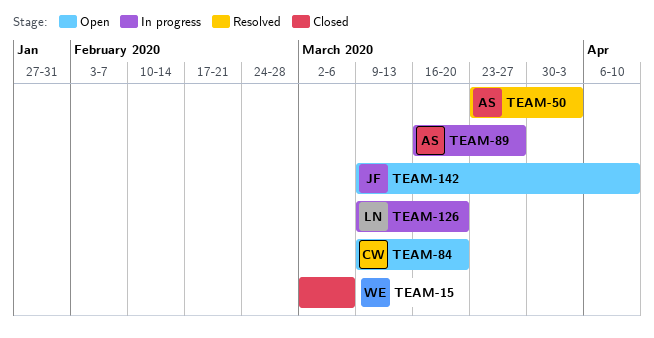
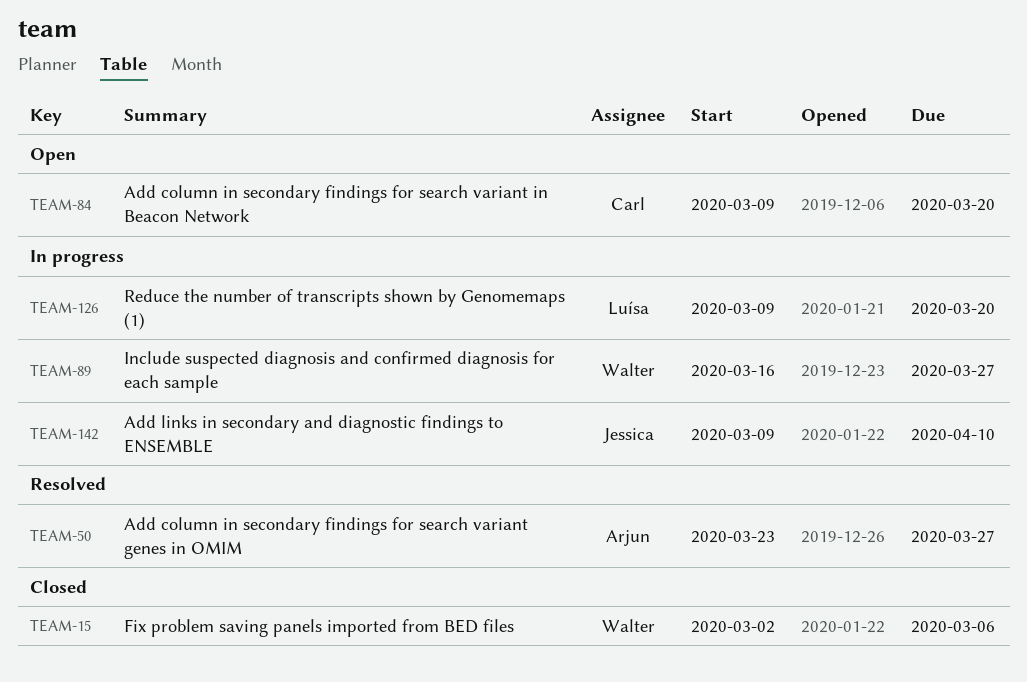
TEAM-50, due: Apr 3 -> Mar 27
TEAM-89, owner: Arjun -> Walter
TEAM-142, status: Open -> In progress

